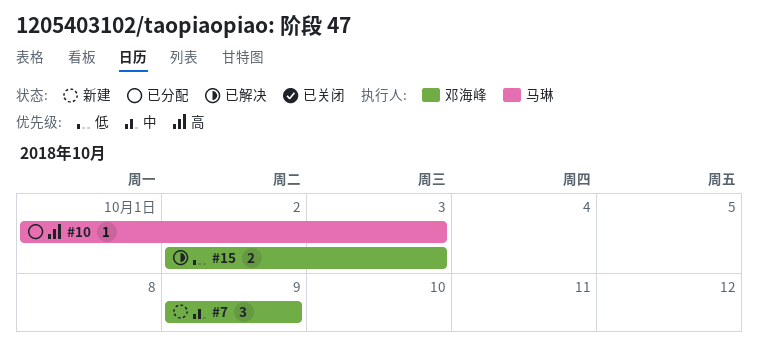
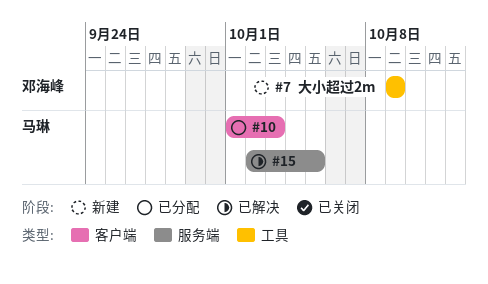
#15, owner: 邓海峰 -> 马琳
#15, due: Oct 3 -> Oct 5

